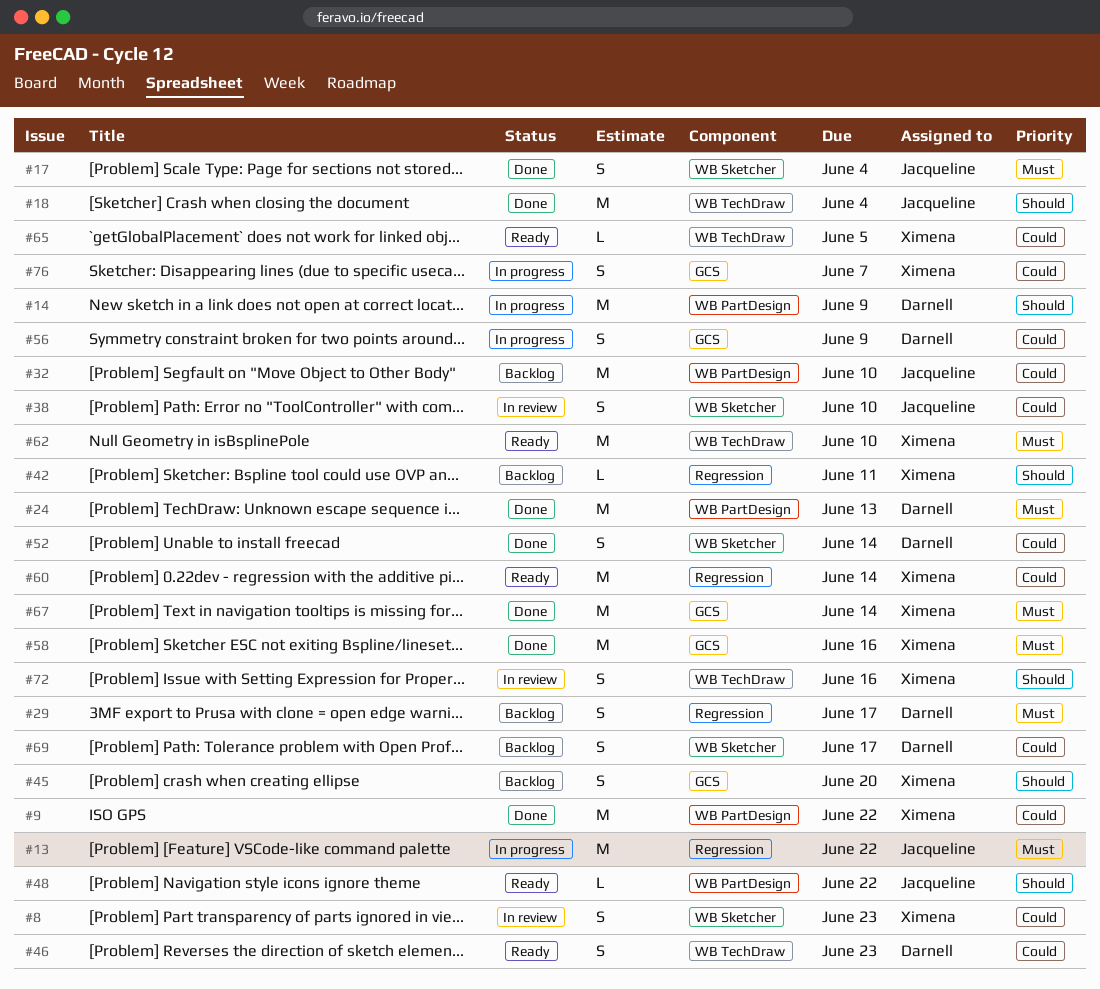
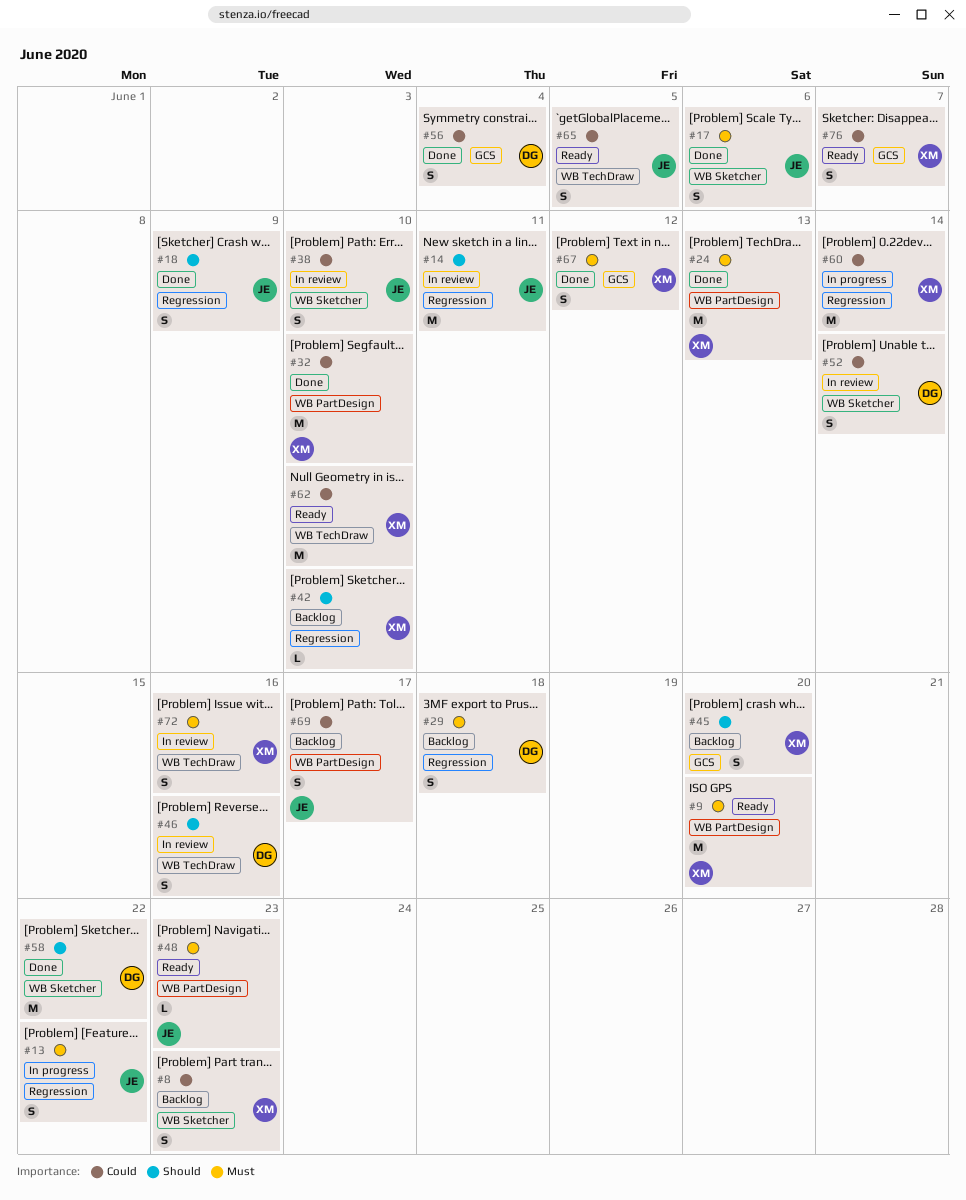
#8, status: In review -> Backlog
#9, status: Done -> Ready
#9, priority: Could -> Must
#9, due: Jun 22 -> Jun 20
#13, estimate: M -> S
#14, status: In progress -> In review
#14, owner: Darnell -> Jacqueline
#14, label: WB PartDesign -> Regression
#14, due: Jun 9 -> Jun 11
#17, due: Jun 4 -> Jun 6
#18, label: WB TechDraw -> Regression
#18, estimate: M -> S
#18, due: Jun 4 -> Jun 9
#24, owner: Darnell -> Ximena
#29, due: Jun 17 -> Jun 18
#32, status: Backlog -> Done
#32, owner: Jacqueline -> Ximena
#42, due: Jun 11 -> Jun 10
#46, status: Ready -> In review
#46, priority: Could -> Should
#46, due: Jun 23 -> Jun 16
#48, priority: Should -> Must
#48, due: Jun 22 -> Jun 23
#52, status: Done -> In review
#56, status: In progress -> Done
#56, due: Jun 9 -> Jun 4
#58, owner: Ximena -> Darnell
#58, priority: Must -> Should
#58, label: GCS -> WB Sketcher
#58, due: Jun 16 -> Jun 22
#60, status: Ready -> In progress
#62, priority: Must -> Could
#65, owner: Ximena -> Jacqueline
#65, estimate: L -> S
#67, estimate: M -> S
#67, due: Jun 14 -> Jun 12
#69, owner: Darnell -> Jacqueline
#69, label: WB Sketcher -> WB PartDesign
#72, priority: Should -> Must
#76, status: In progress -> Ready

